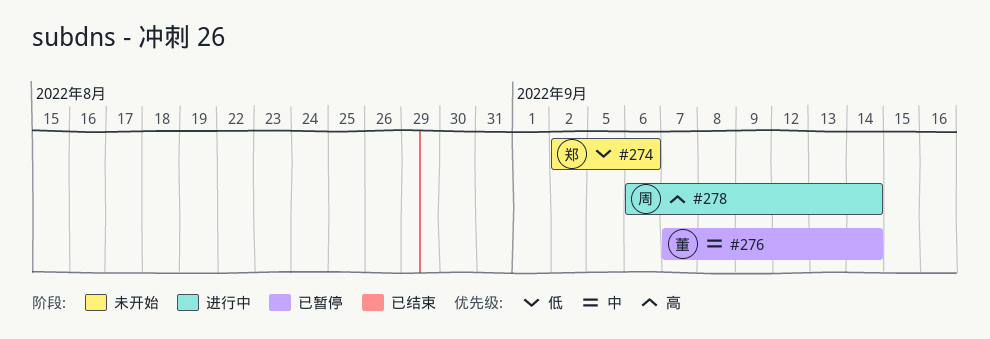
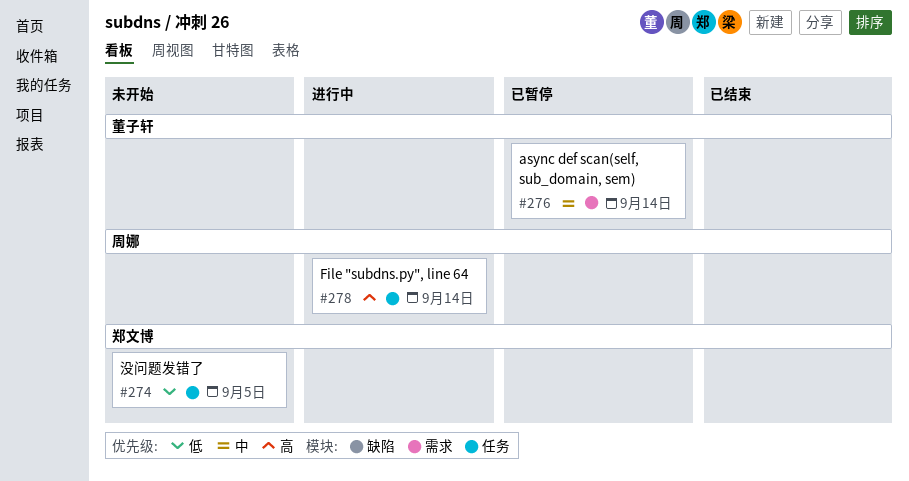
#274, due: Sep 6 -> Sep 5

